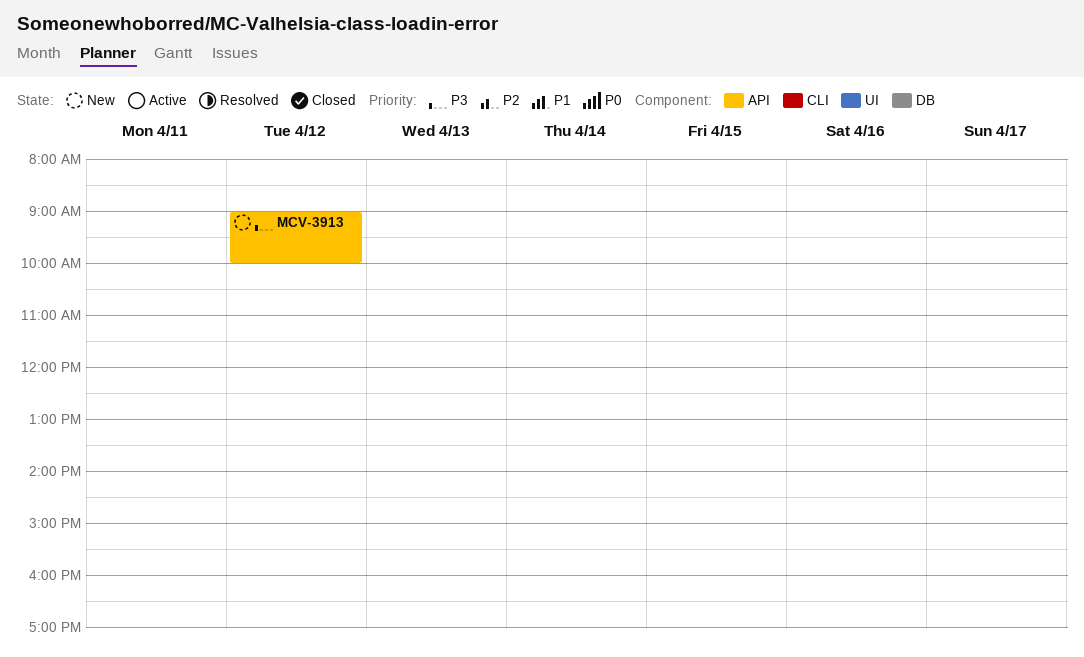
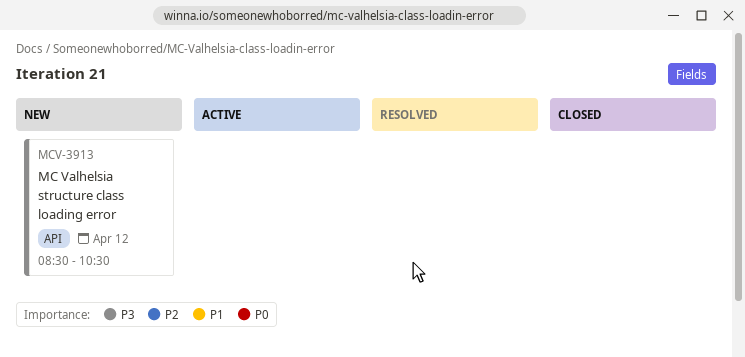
MCV-3913, begins: 09:00 -> 08:30
MCV-3913, ends: 10:00 -> 10:30

